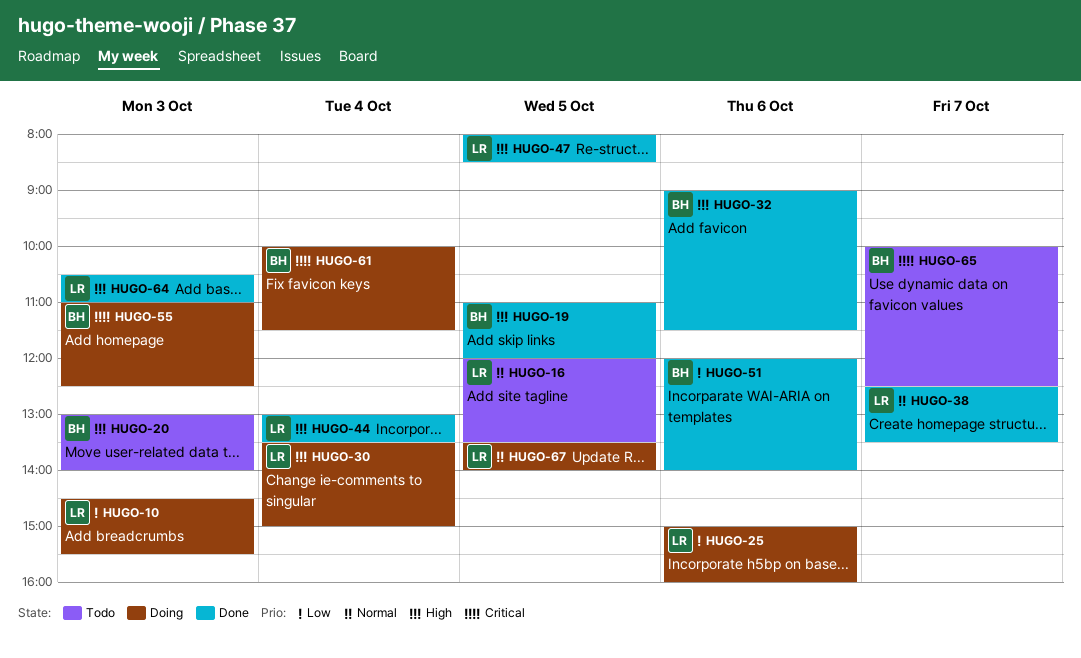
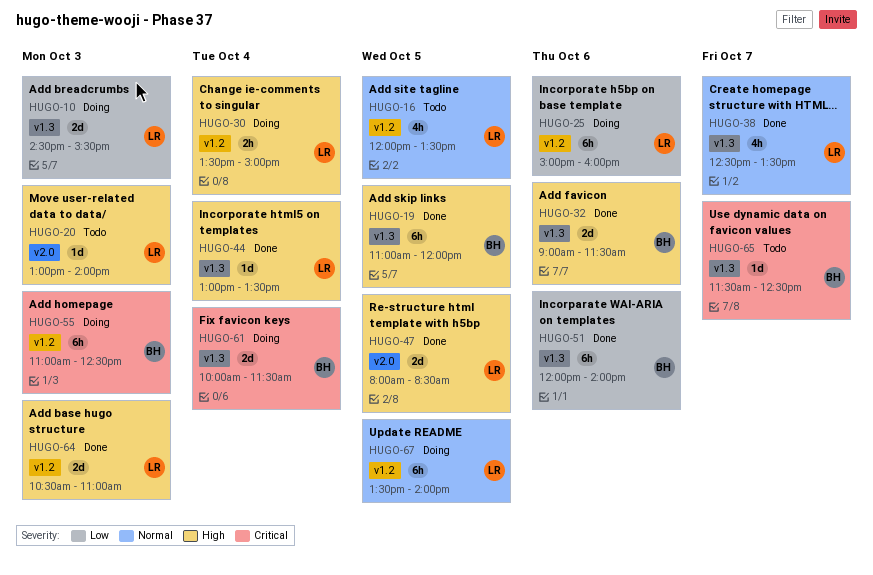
HUGO-20, owner: BH -> LR
HUGO-65, begins: 10:00 -> 11:30

